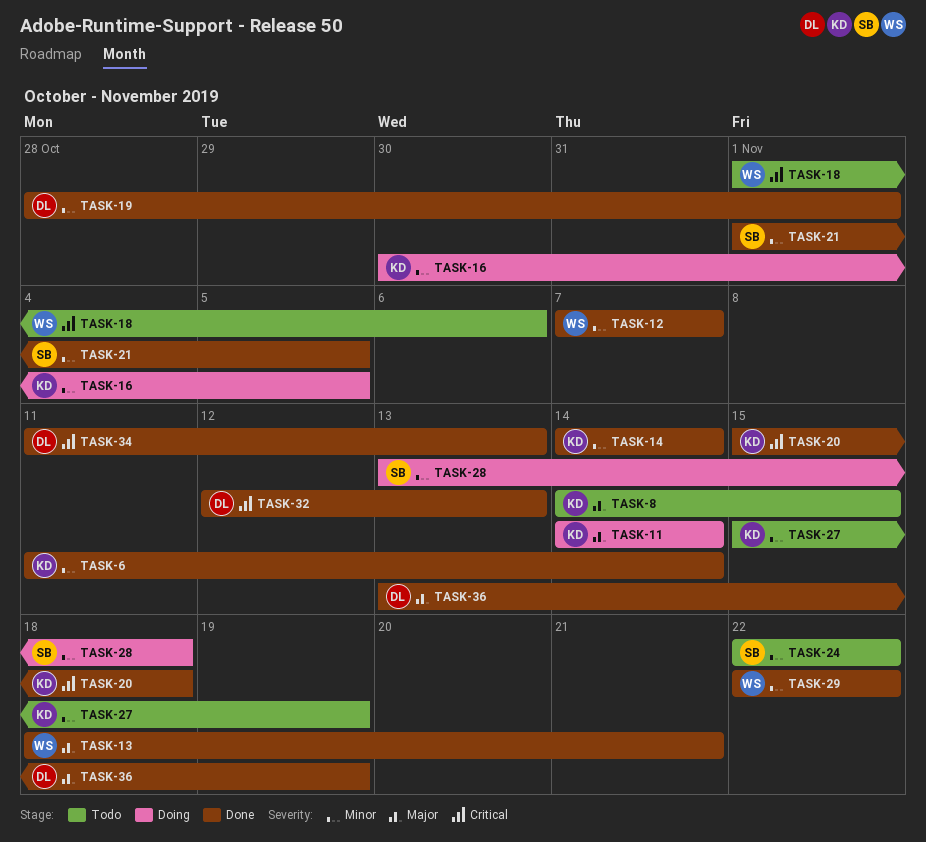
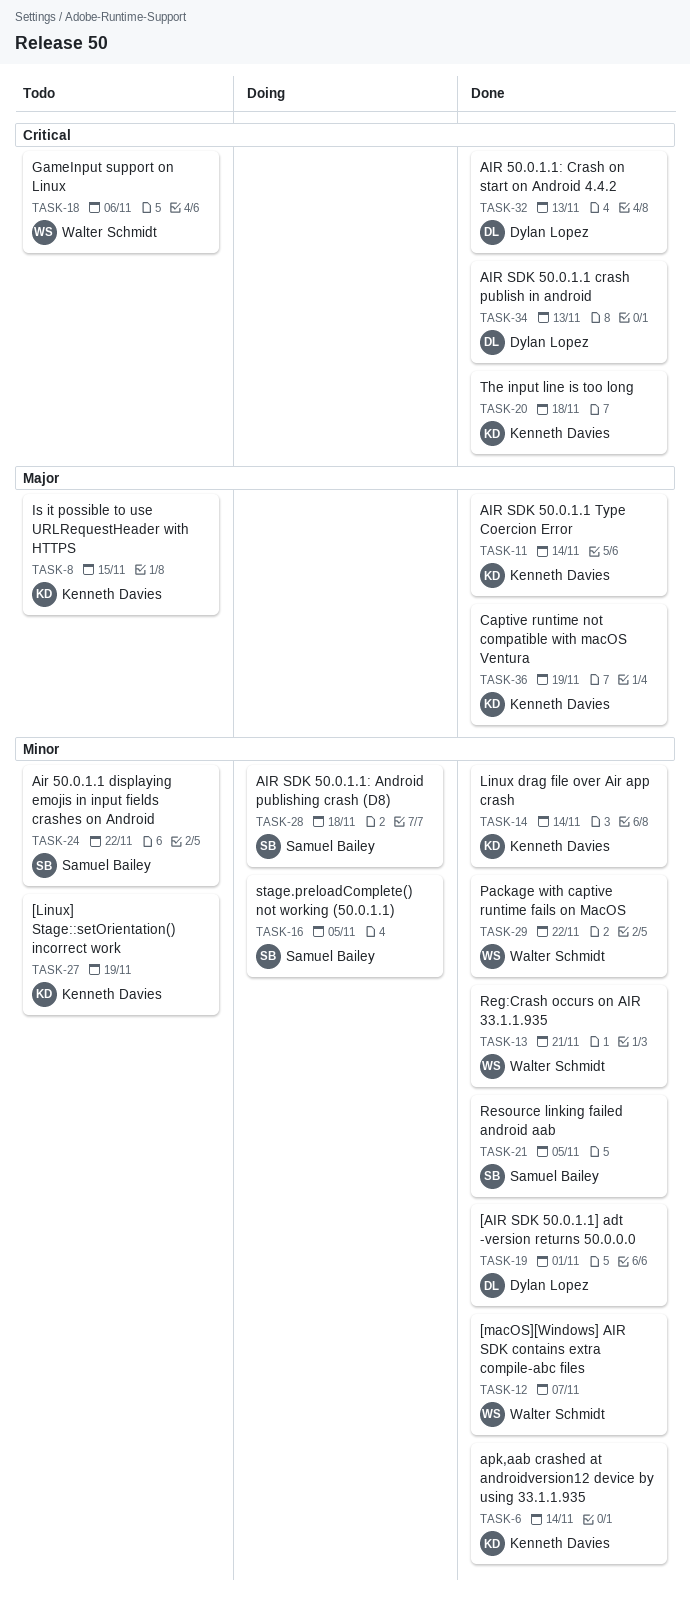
TASK-11, status: Doing -> Done
TASK-13, priority: Major -> Minor
TASK-16, owner: Kenneth Davies -> Samuel Bailey
TASK-36, owner: Dylan Lopez -> Kenneth Davies

